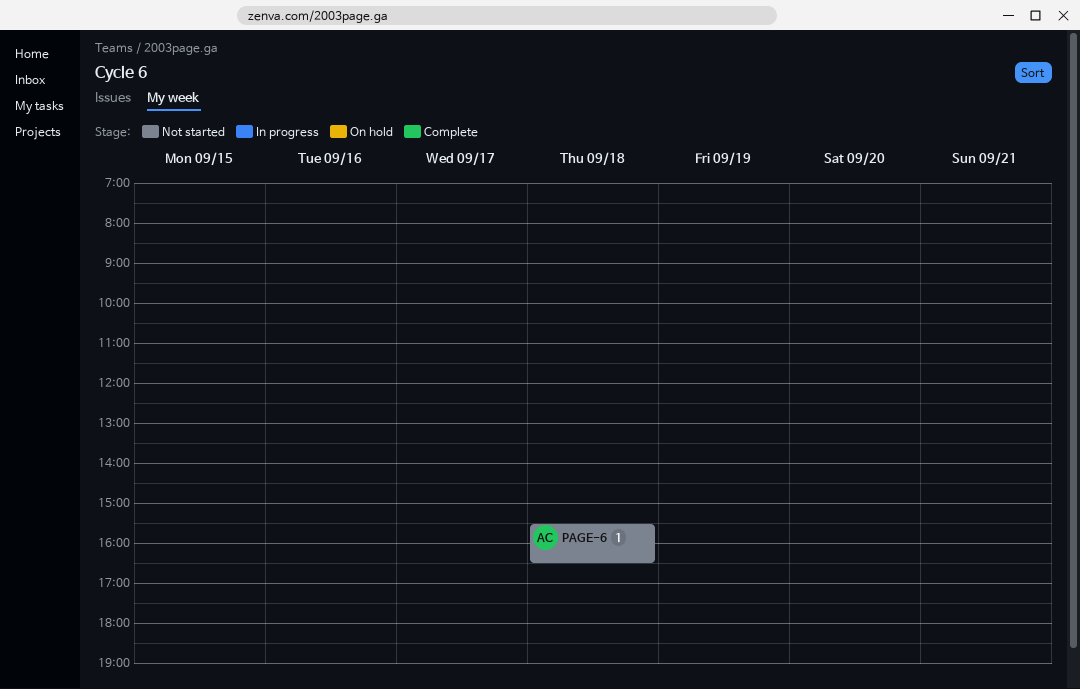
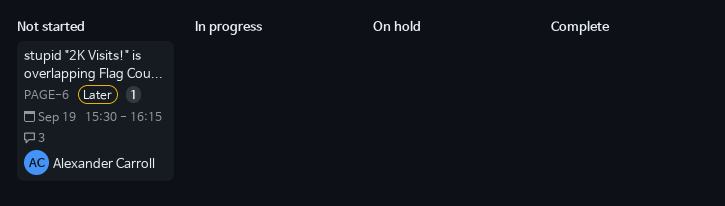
PAGE-6, day: Sep 18 -> Sep 19
PAGE-6, ends: 16:30 -> 16:15

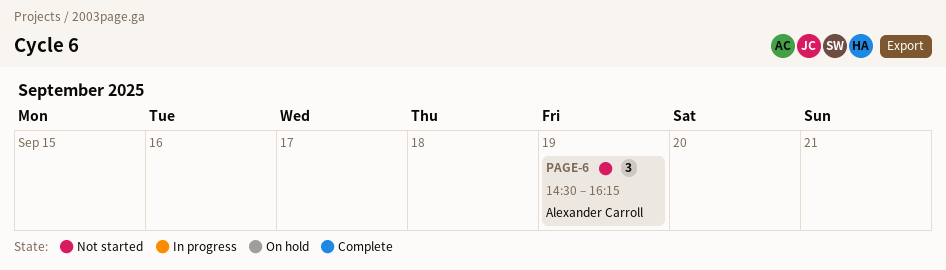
PAGE-6, estimate: 1 -> 3
PAGE-6, begins: 15:30 -> 14:30

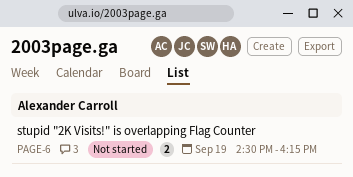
PAGE-6, estimate: 3 -> 2

